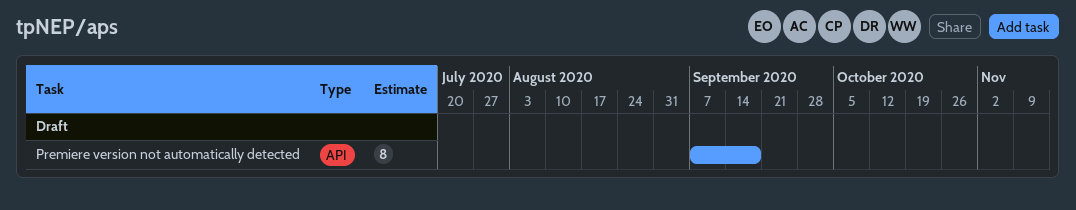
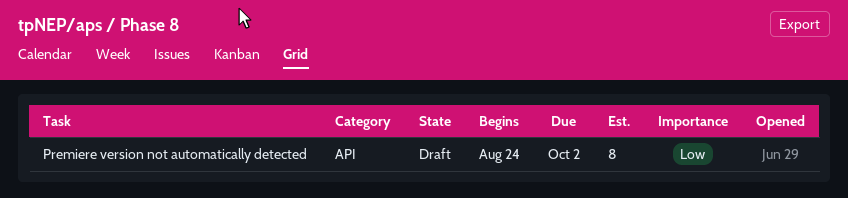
Premiere version not automatically detected, start: Sep 7 -> Aug 24
Premiere version not automatically detected, due: Sep 18 -> Oct 2

